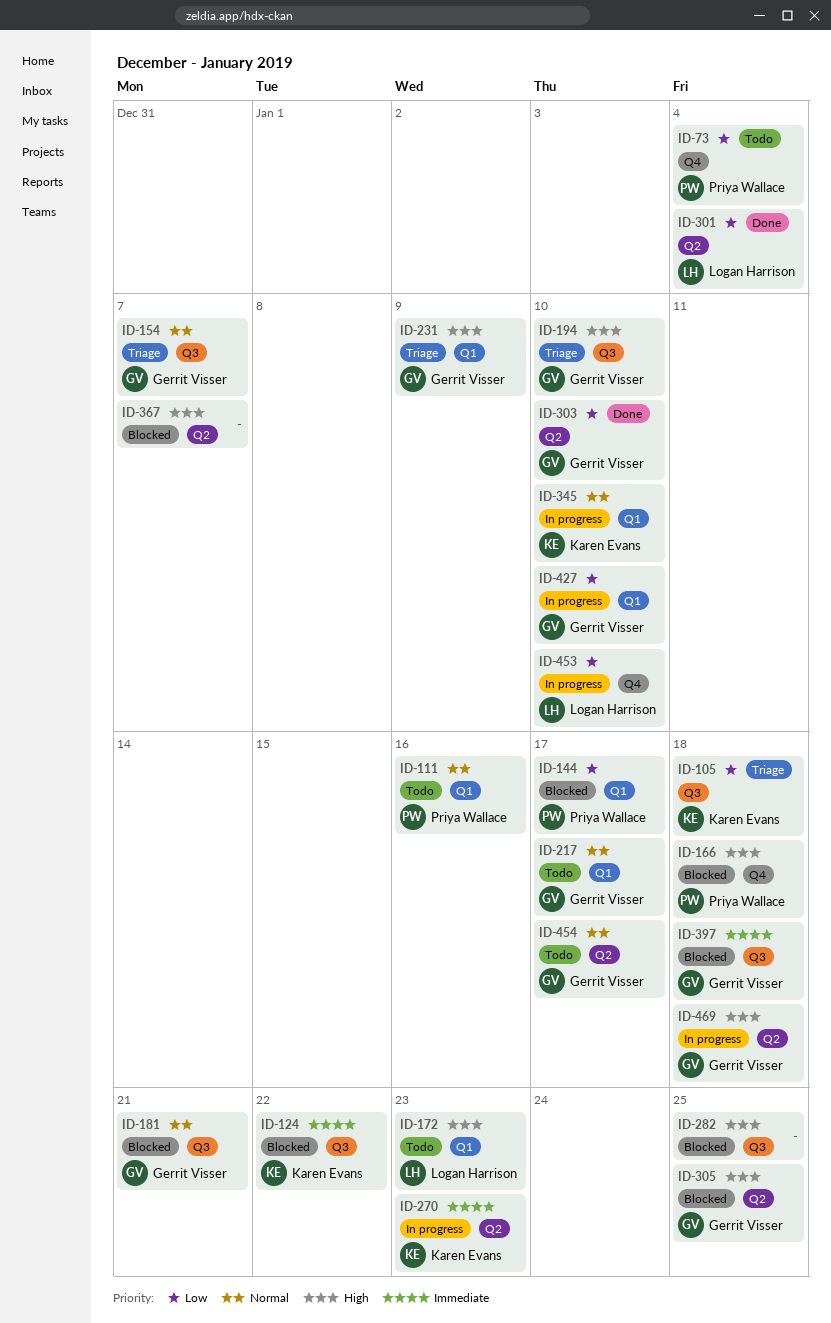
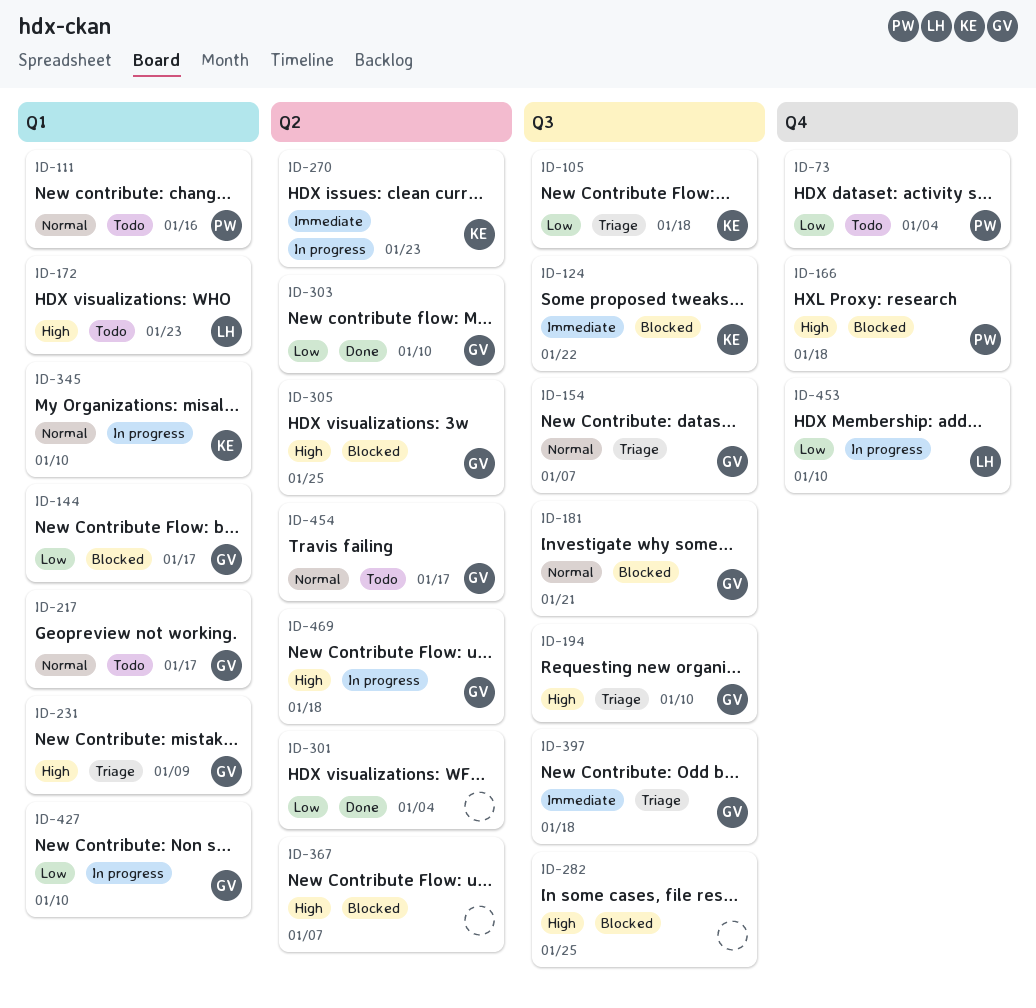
ID-144, owner: Priya Wallace -> Gerrit Visser
ID-301, owner: Logan Harrison -> none
ID-397, status: Blocked -> Triage

